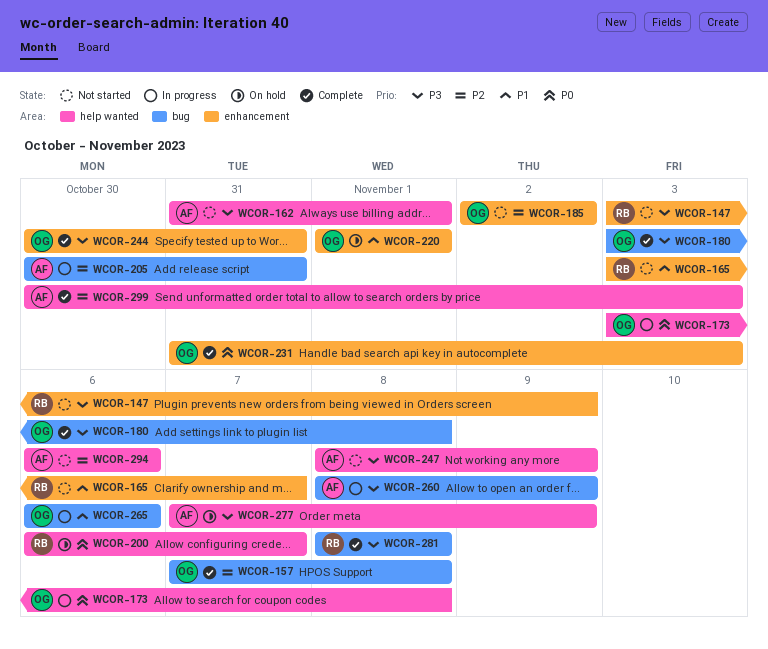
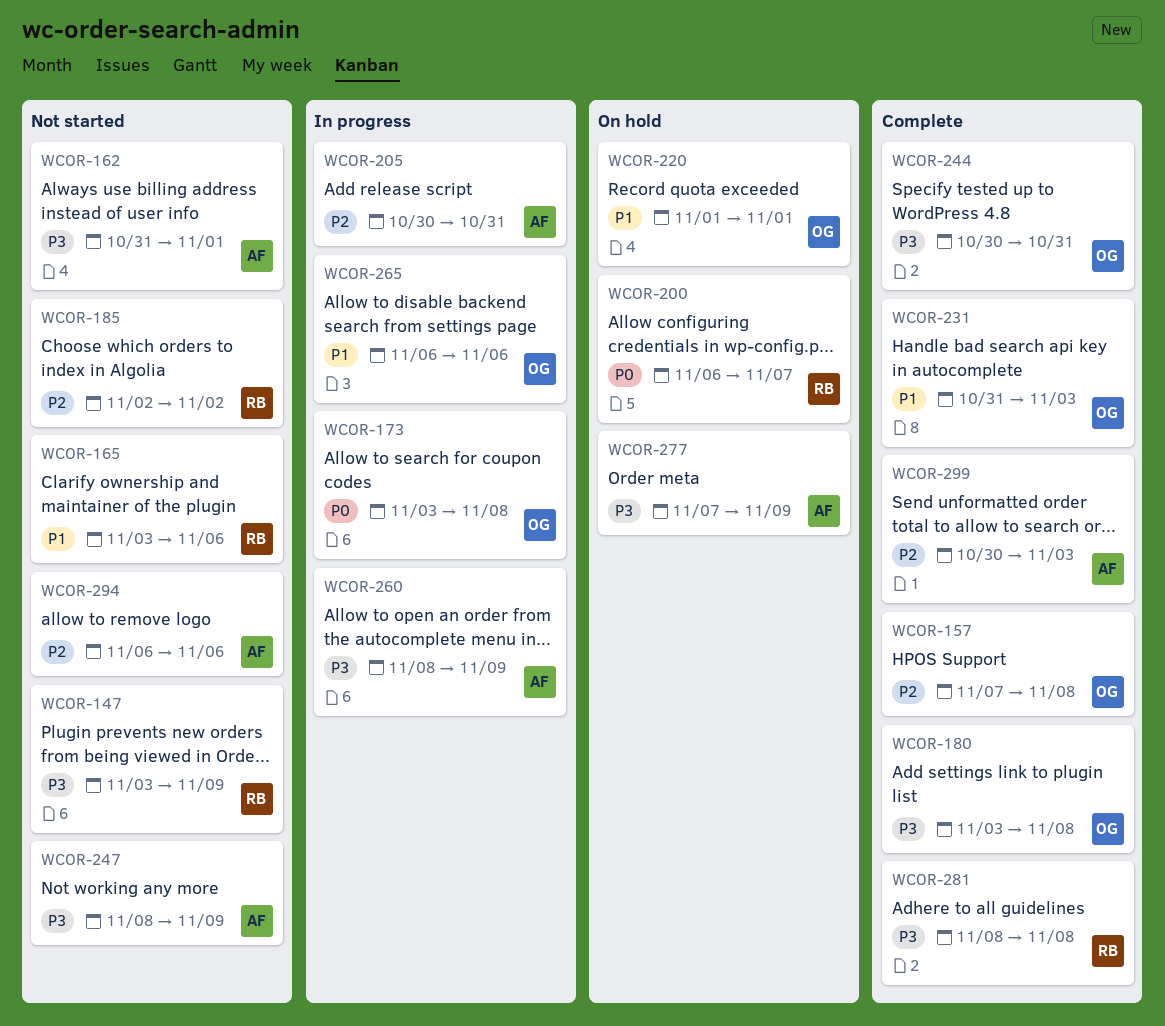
WCOR-165, due: Nov 7 -> Nov 6
WCOR-185, owner: OG -> RB
WCOR-231, priority: P0 -> P1

